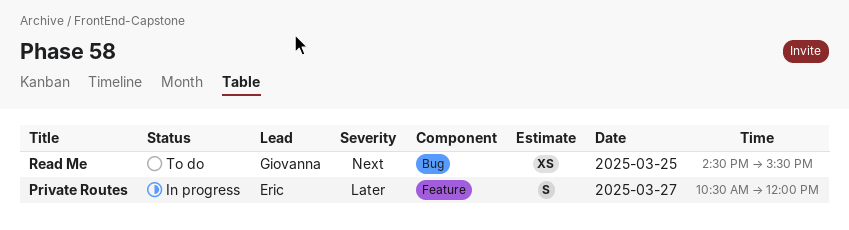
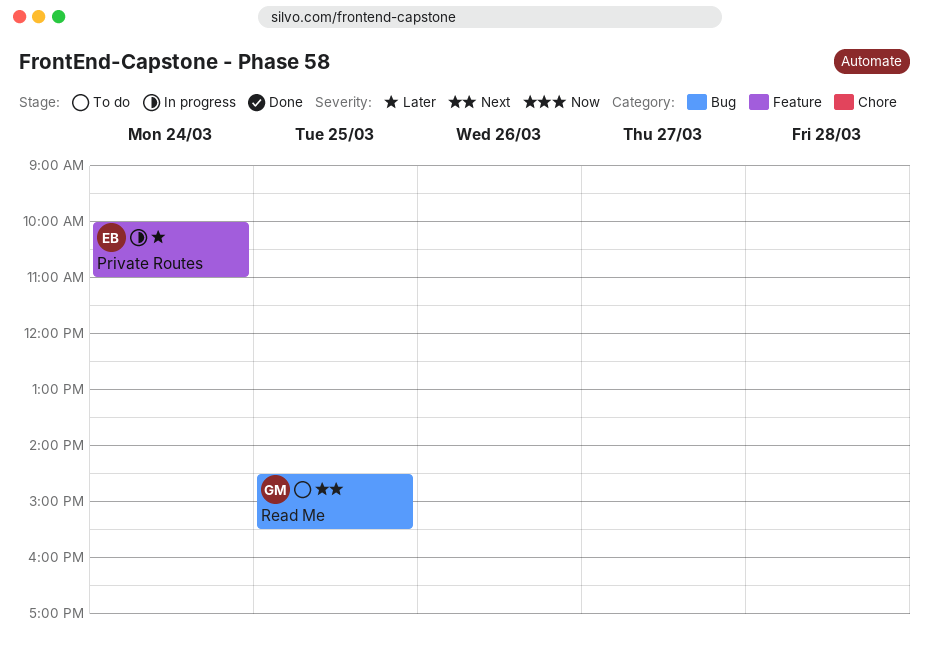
Private Routes, day: Mar 27 -> Mar 24
Private Routes, begins: 10:30 -> 10:00
Private Routes, ends: 12:00 -> 11:00

